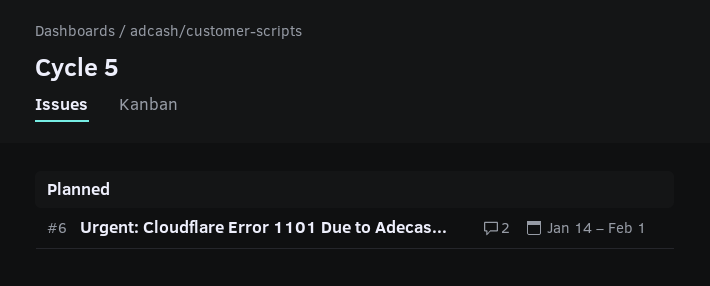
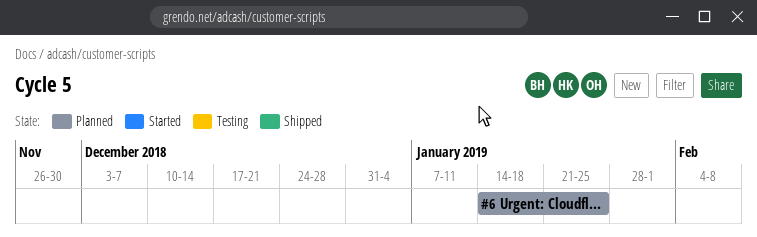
#6, due: Feb 1 -> Jan 25

